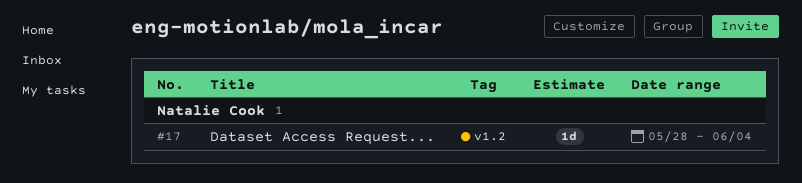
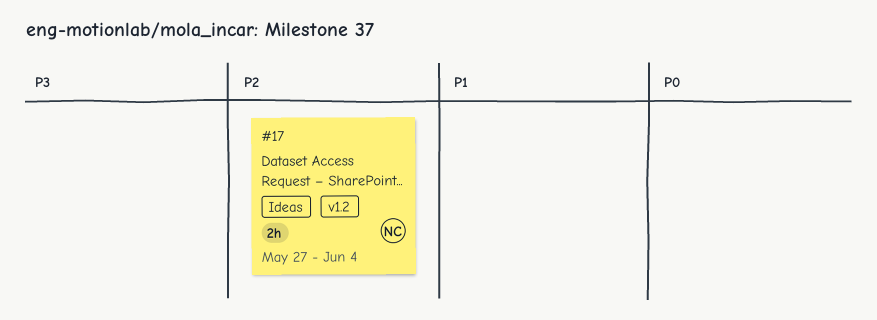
#17, estimate: 1d -> 2h
#17, start: May 28 -> May 27

